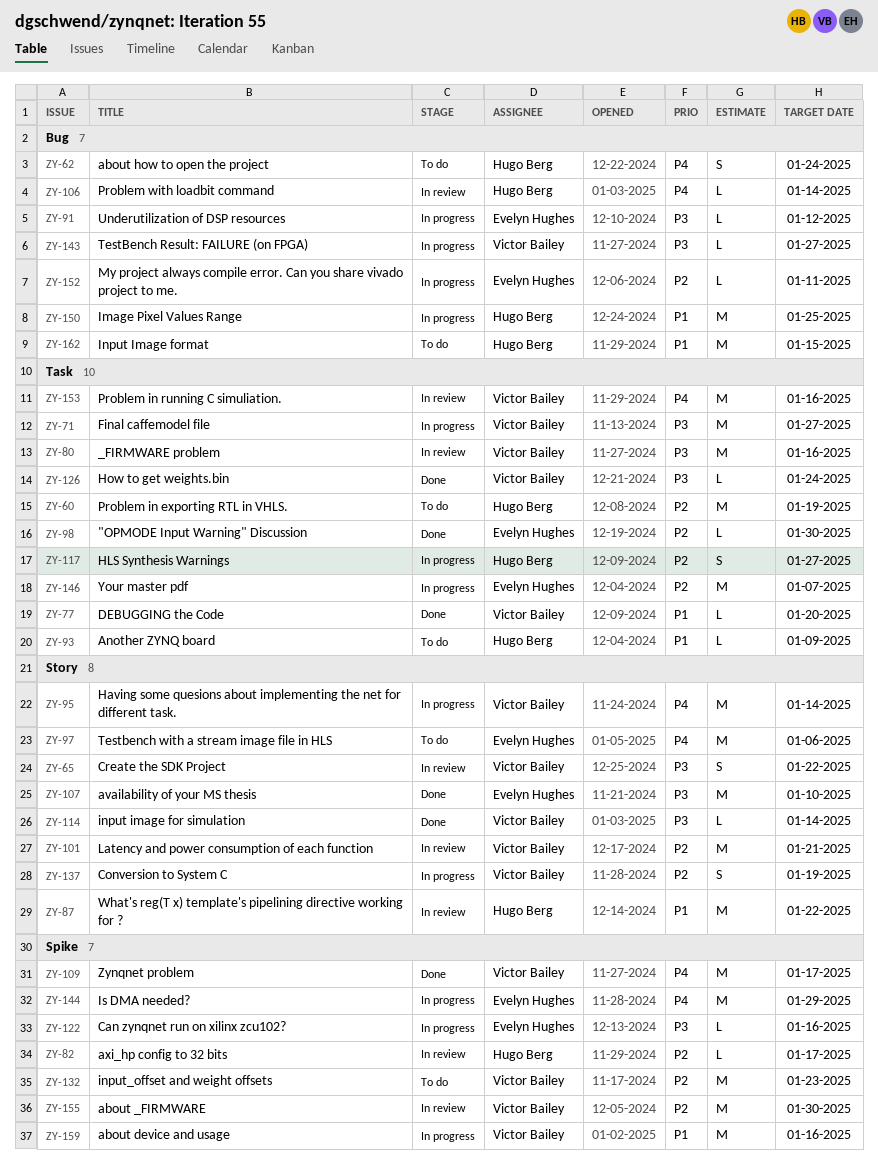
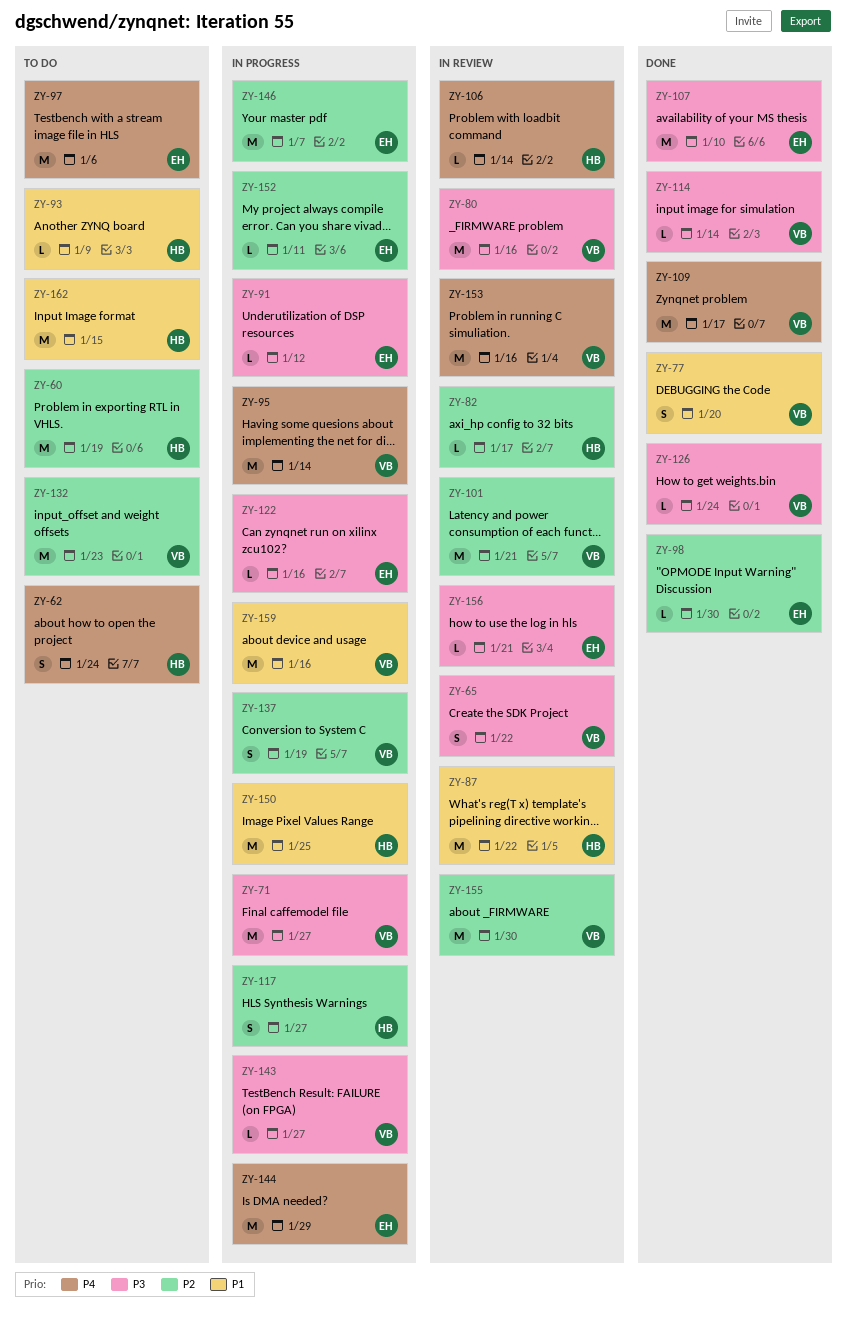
ZY-77, estimate: L -> S
ZY-156: none -> present

